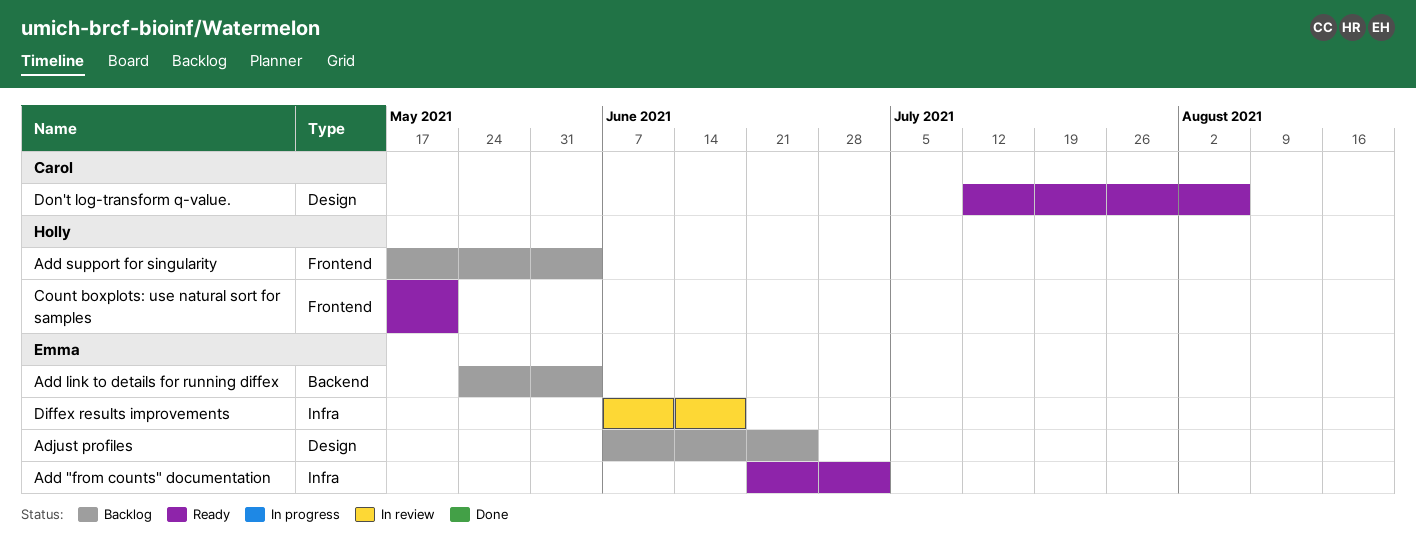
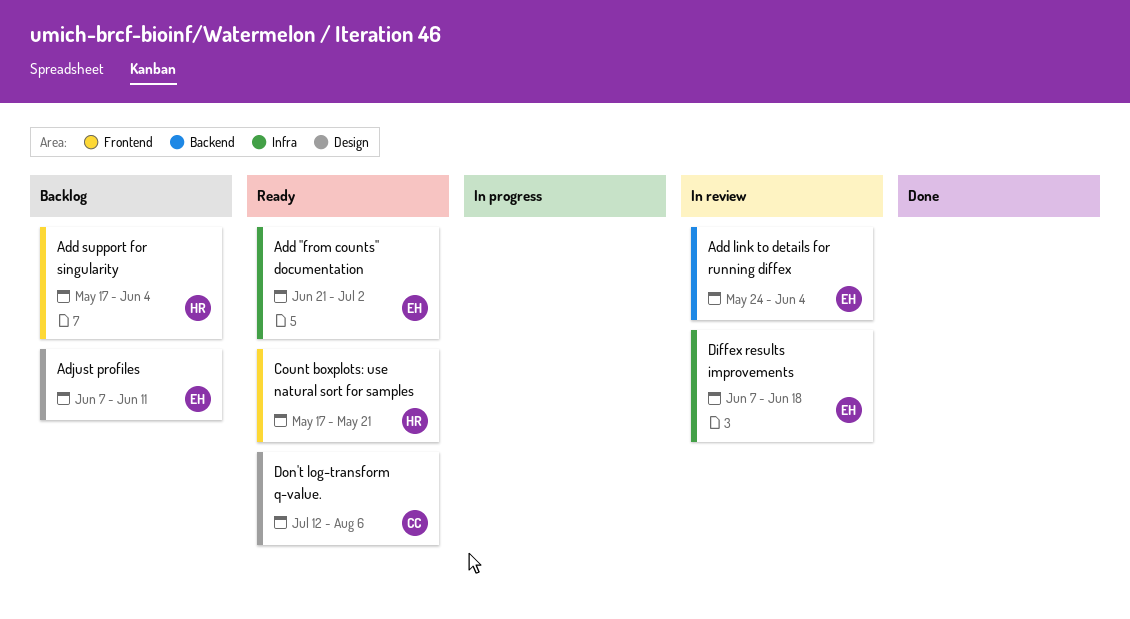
Add link to details for running diffex, status: Backlog -> In review
Adjust profiles, due: Jun 25 -> Jun 11

